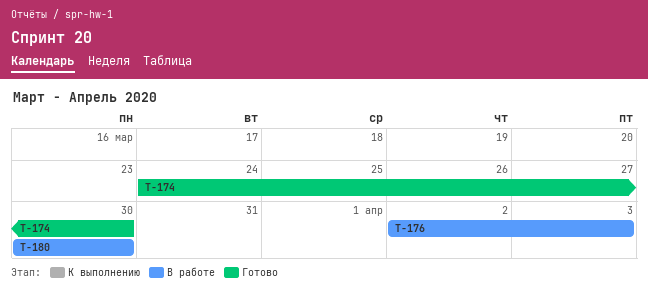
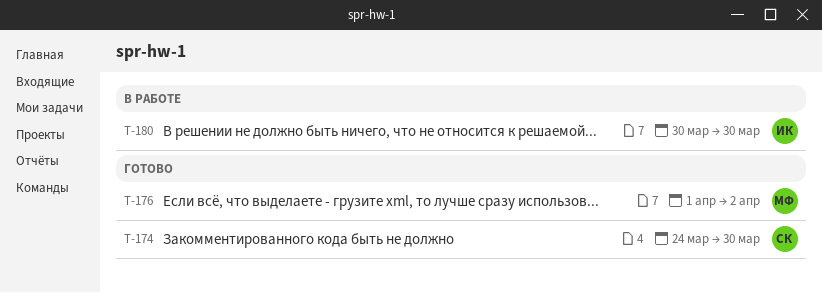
T-176, status: В работе -> Готово
T-176, start: Apr 2 -> Apr 1
T-176, due: Apr 3 -> Apr 2

